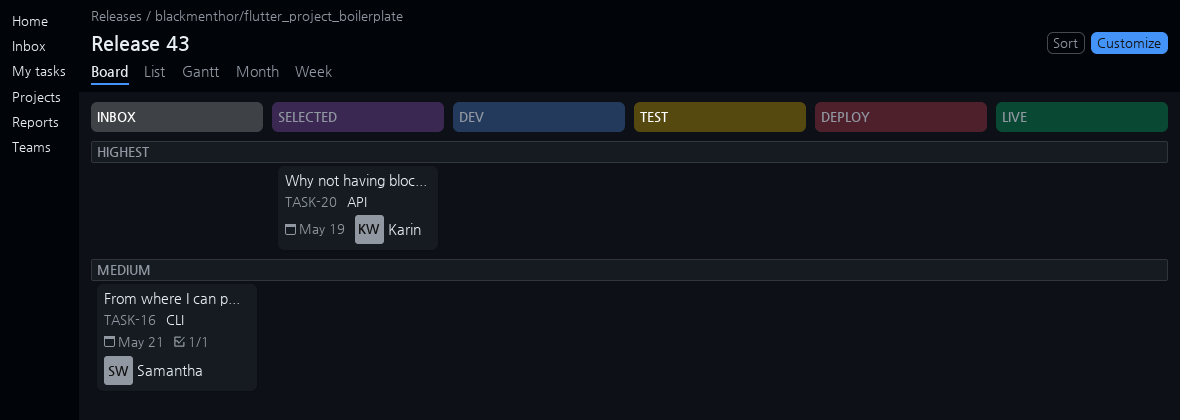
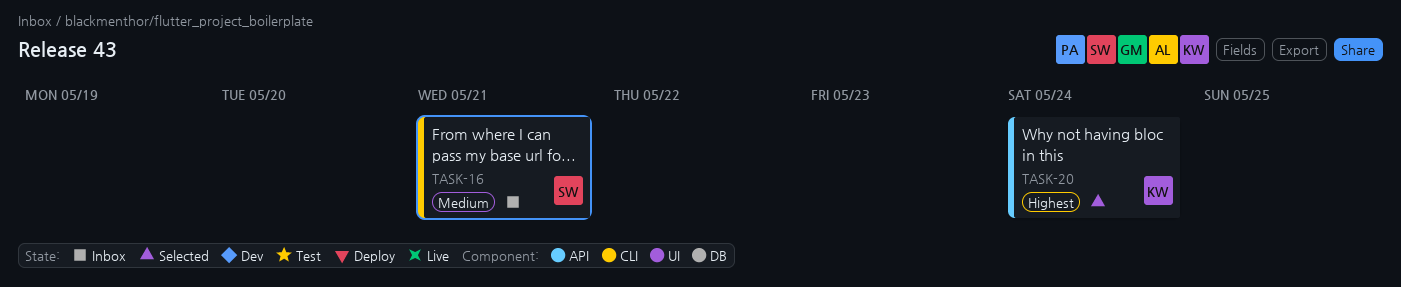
TASK-20, due: May 19 -> May 24

